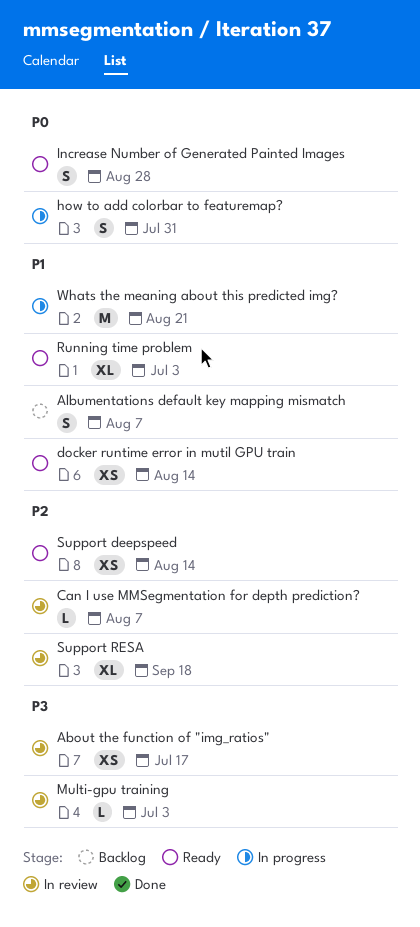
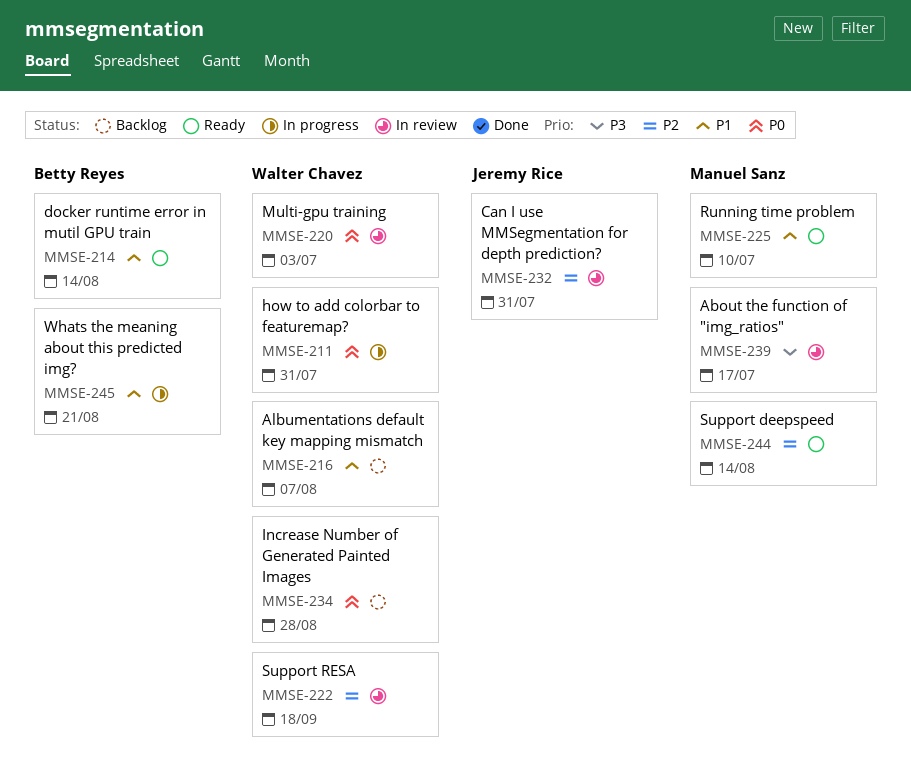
Can I use MMSegmentation for depth prediction?, due: Aug 7 -> Jul 31
Increase Number of Generated Painted Images, status: Ready -> Backlog
Multi-gpu training, priority: P3 -> P0
Running time problem, due: Jul 3 -> Jul 10

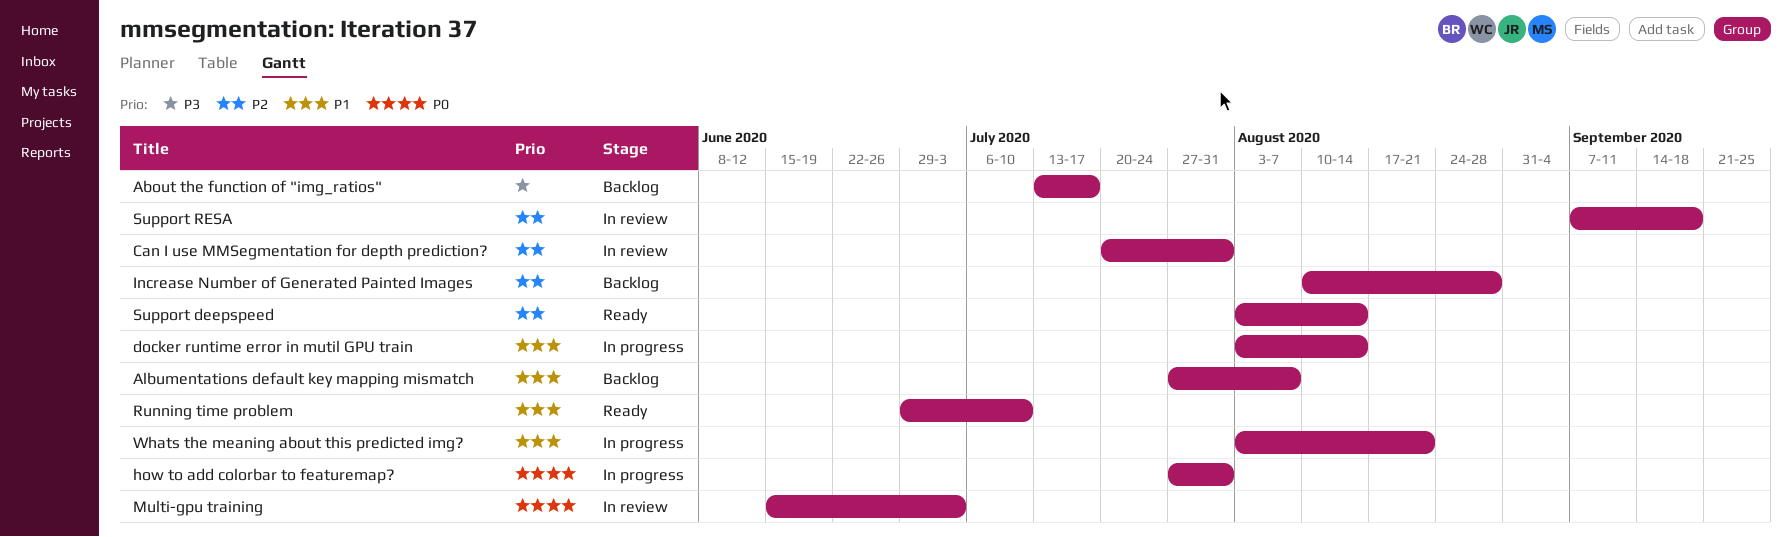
About the function of "img_ratios", status: In review -> Backlog
docker runtime error in mutil GPU train, status: Ready -> In progress
Increase Number of Generated Painted Images, priority: P0 -> P2

